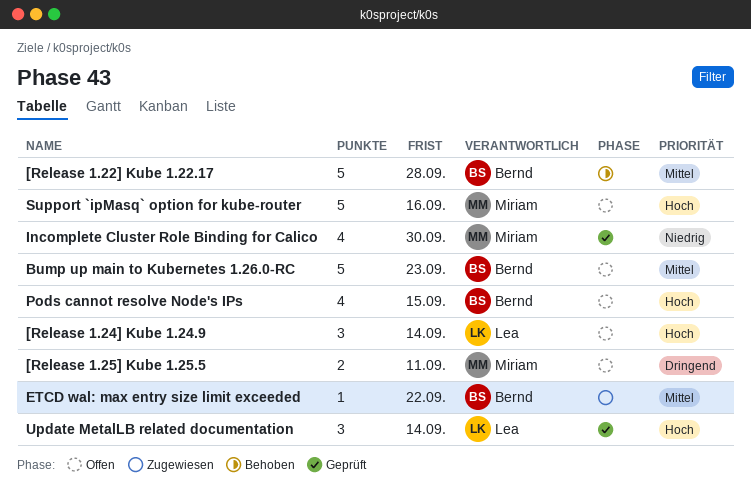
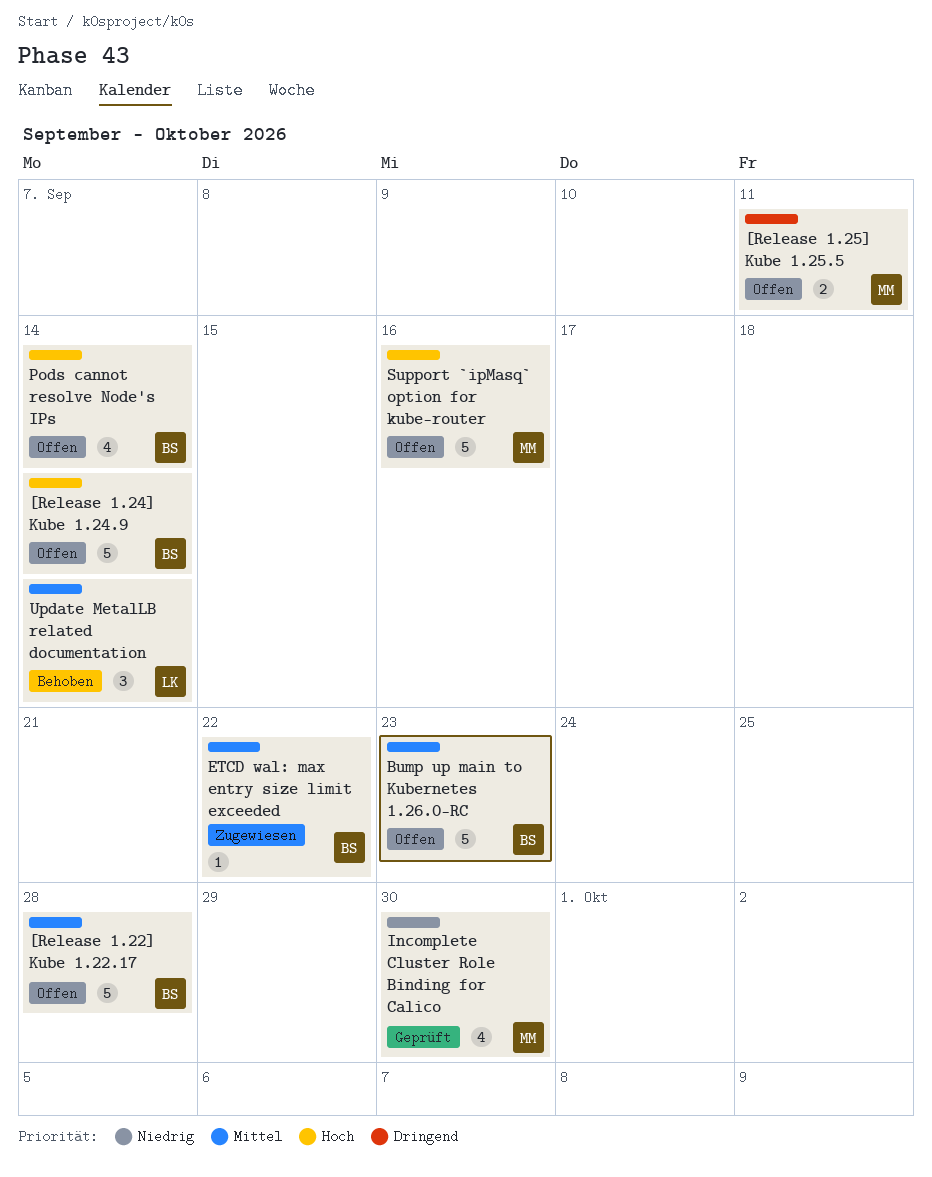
[Release 1.22] Kube 1.22.17, status: Behoben -> Offen
[Release 1.24] Kube 1.24.9, owner: Lea -> Bernd
[Release 1.24] Kube 1.24.9, estimate: 3 -> 5
Pods cannot resolve Node's IPs, due: Sep 15 -> Sep 14
Update MetalLB related documentation, status: Geprüft -> Behoben
Update MetalLB related documentation, priority: Hoch -> Mittel

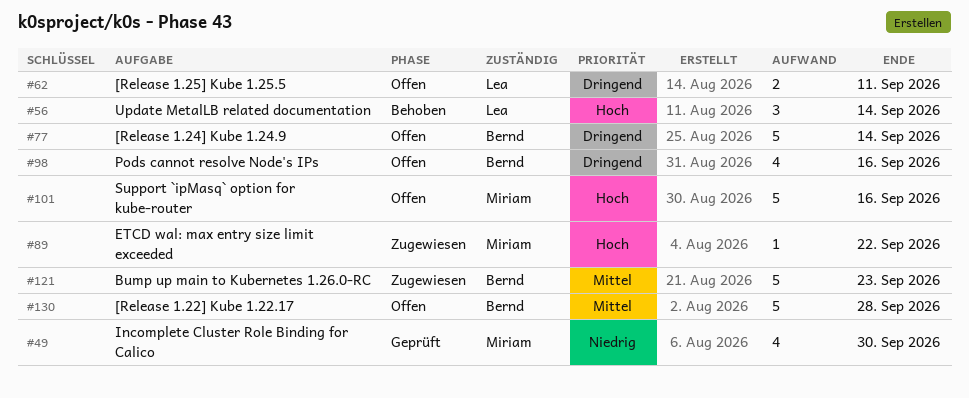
[Release 1.24] Kube 1.24.9, priority: Hoch -> Dringend
[Release 1.25] Kube 1.25.5, owner: Miriam -> Lea
Bump up main to Kubernetes 1.26.0-RC, status: Offen -> Zugewiesen
ETCD wal: max entry size limit exceeded, owner: Bernd -> Miriam
ETCD wal: max entry size limit exceeded, priority: Mittel -> Hoch
Pods cannot resolve Node's IPs, priority: Hoch -> Dringend
Pods cannot resolve Node's IPs, due: Sep 14 -> Sep 16
Update MetalLB related documentation, priority: Mittel -> Hoch

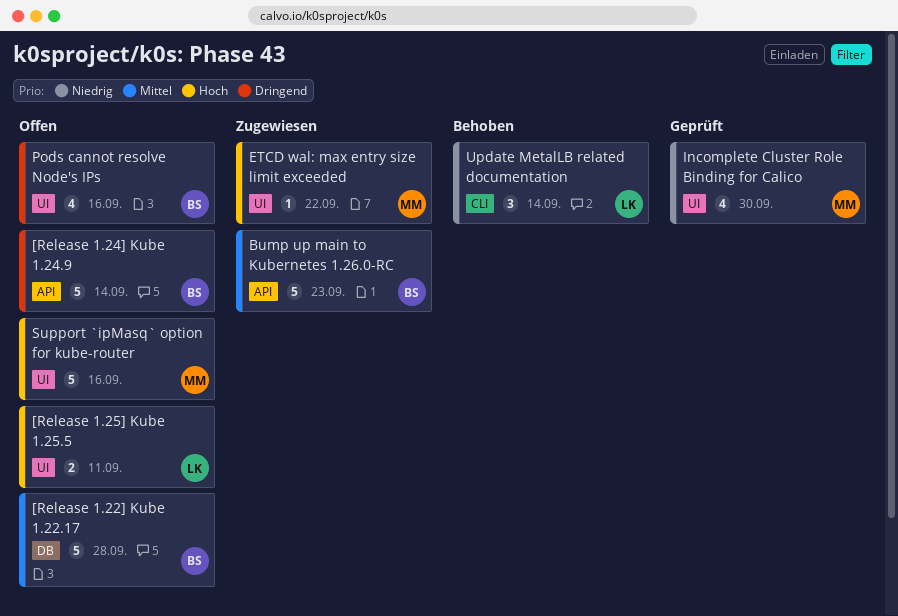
[Release 1.25] Kube 1.25.5, priority: Dringend -> Hoch
Update MetalLB related documentation, priority: Hoch -> Niedrig

